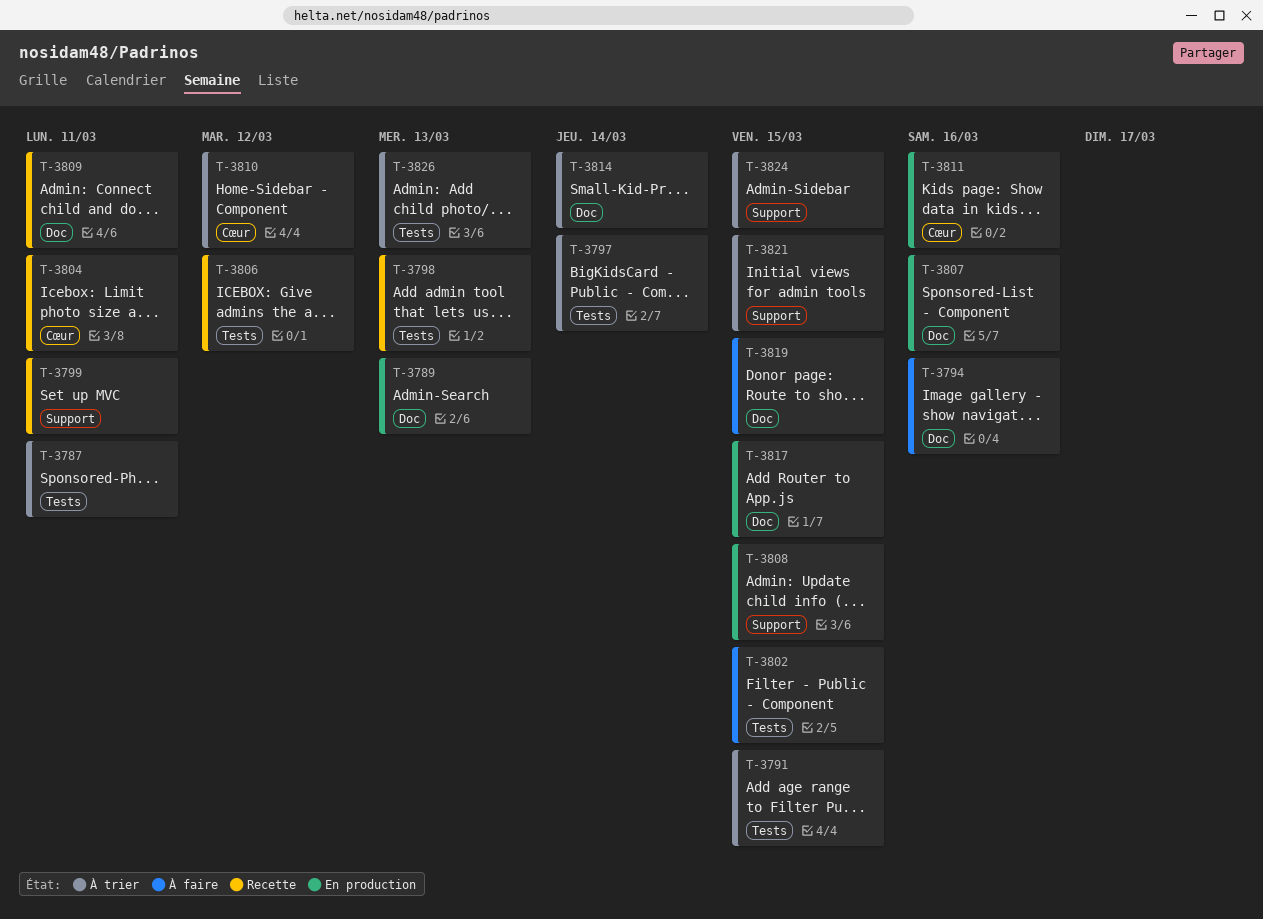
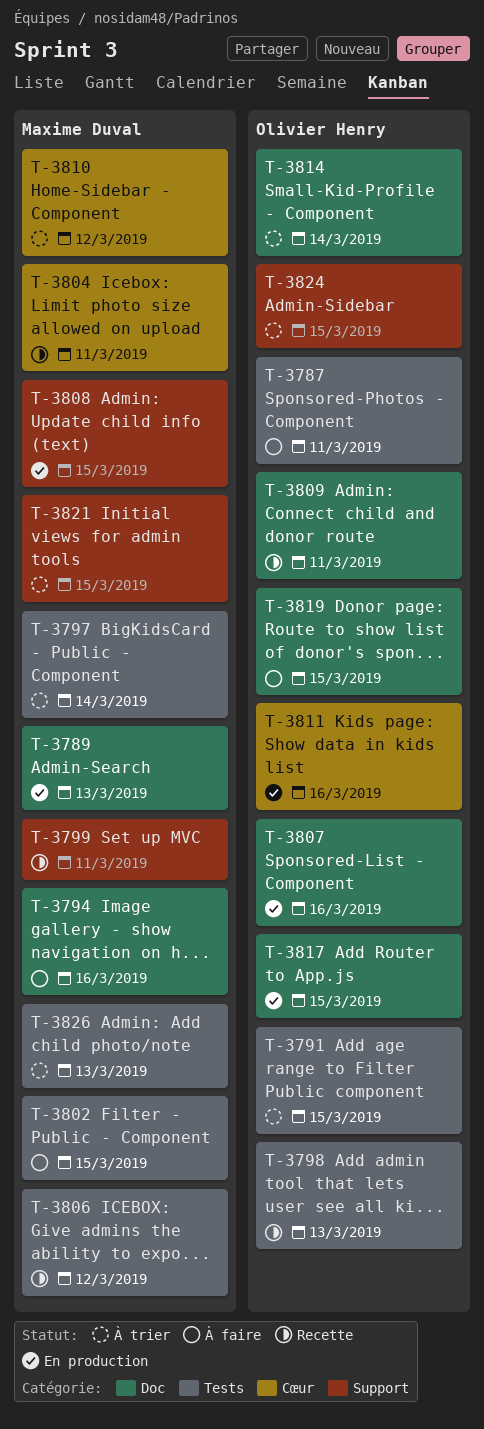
T-3787, status: À trier -> À faire

